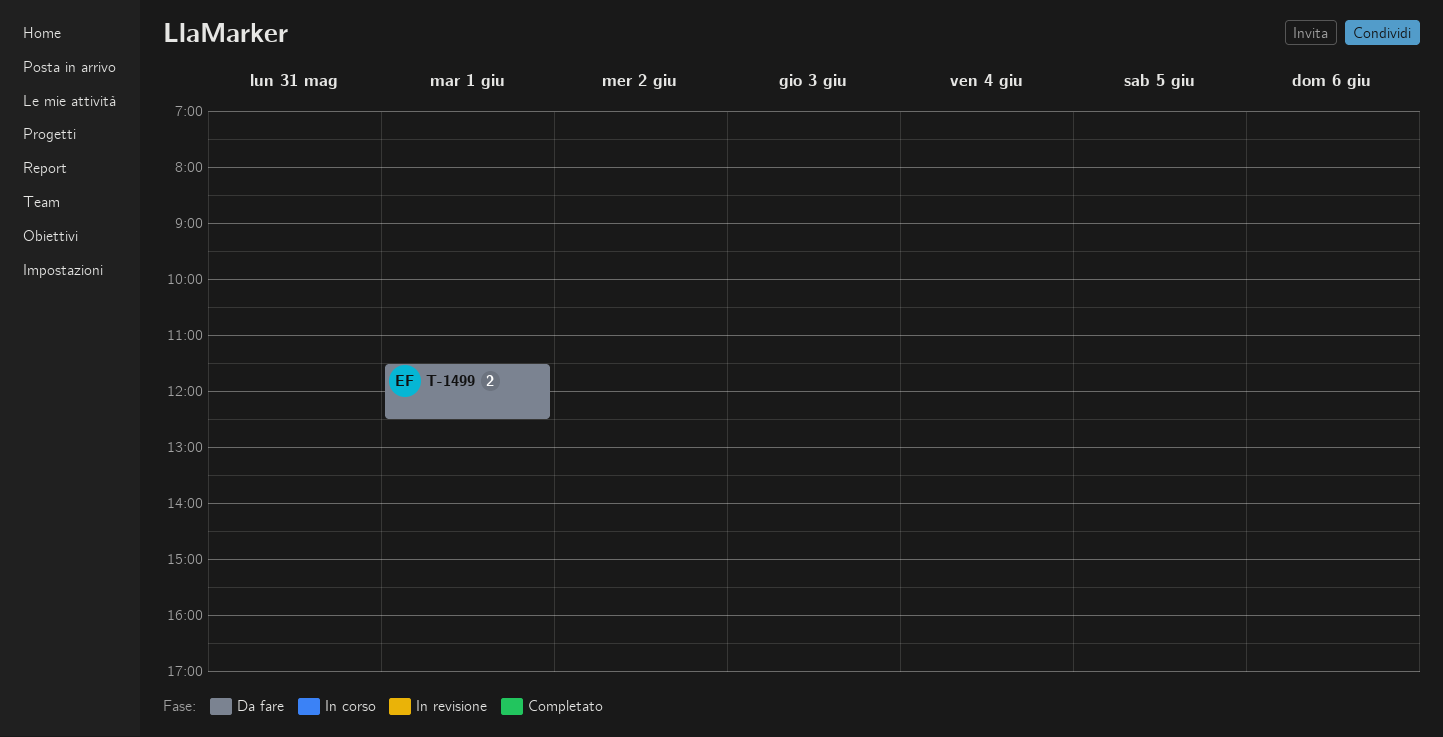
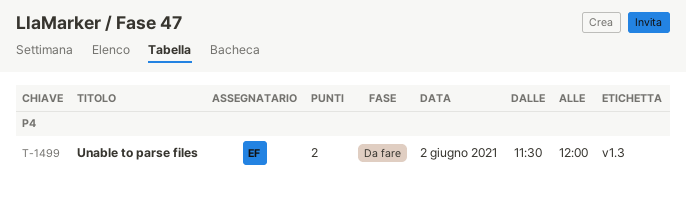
T-1499, day: Jun 1 -> Jun 2
T-1499, ends: 12:30 -> 12:00

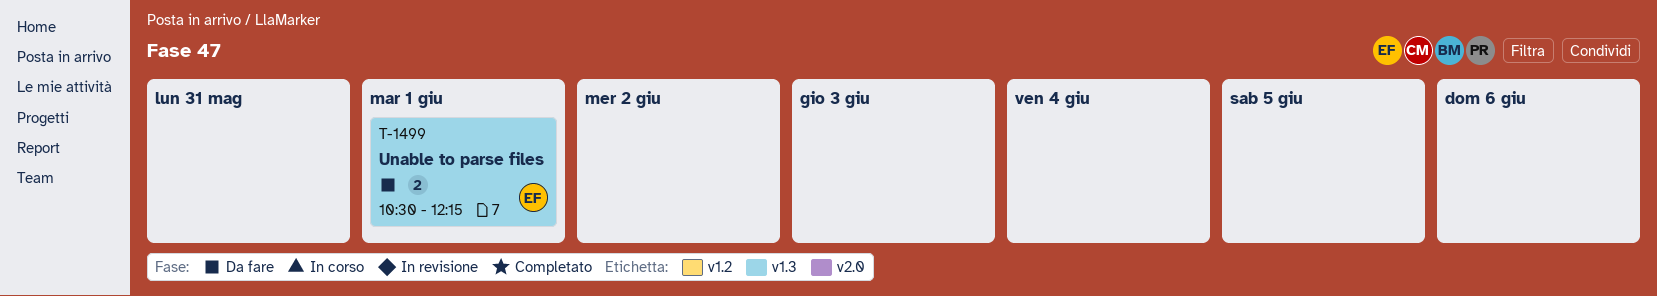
T-1499, day: Jun 2 -> Jun 1
T-1499, begins: 11:30 -> 10:30
T-1499, ends: 12:00 -> 12:15

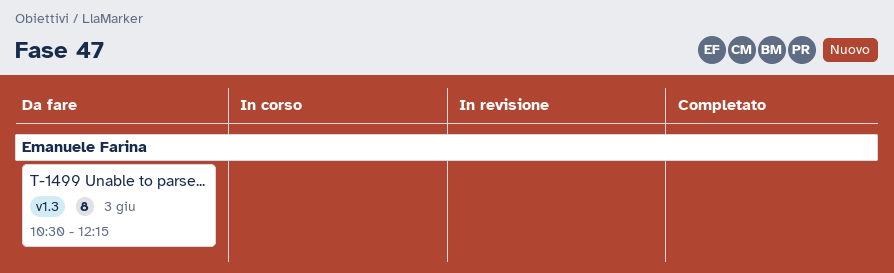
T-1499, estimate: 2 -> 8
T-1499, day: Jun 1 -> Jun 3

